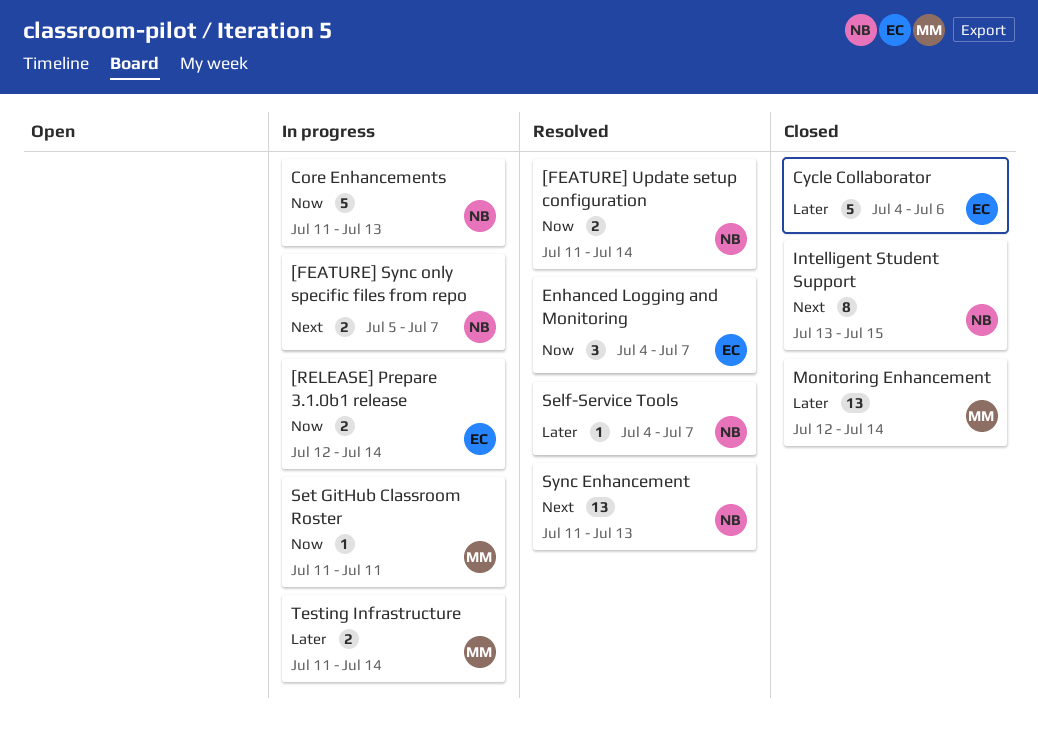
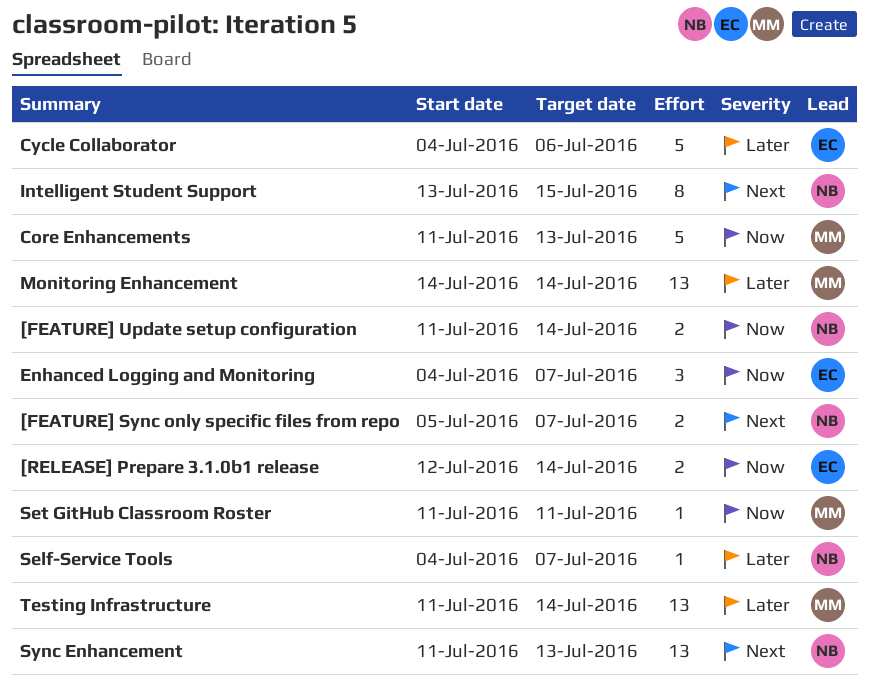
Core Enhancements, owner: NB -> MM
Monitoring Enhancement, start: Jul 12 -> Jul 14
Testing Infrastructure, estimate: 2 -> 13

